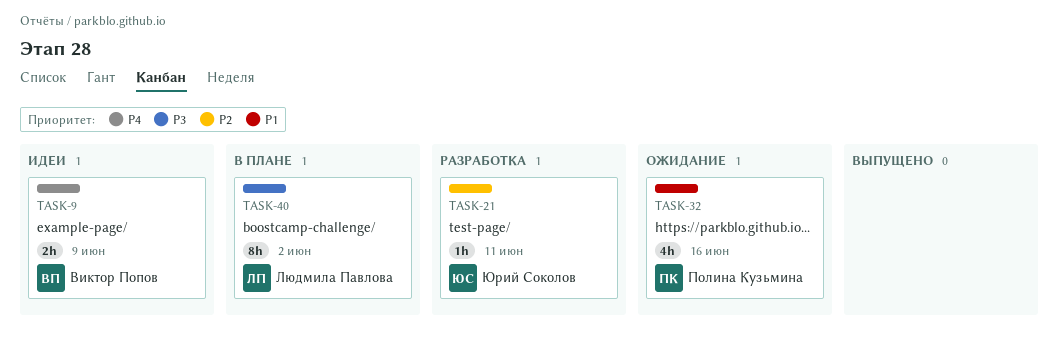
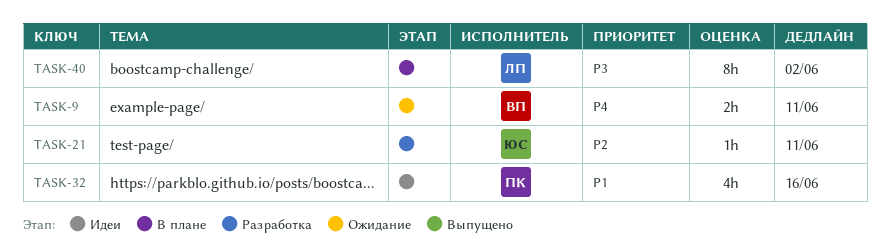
TASK-9, status: Идеи -> Ожидание
TASK-9, due: Jun 9 -> Jun 11
TASK-32, status: Ожидание -> Идеи

